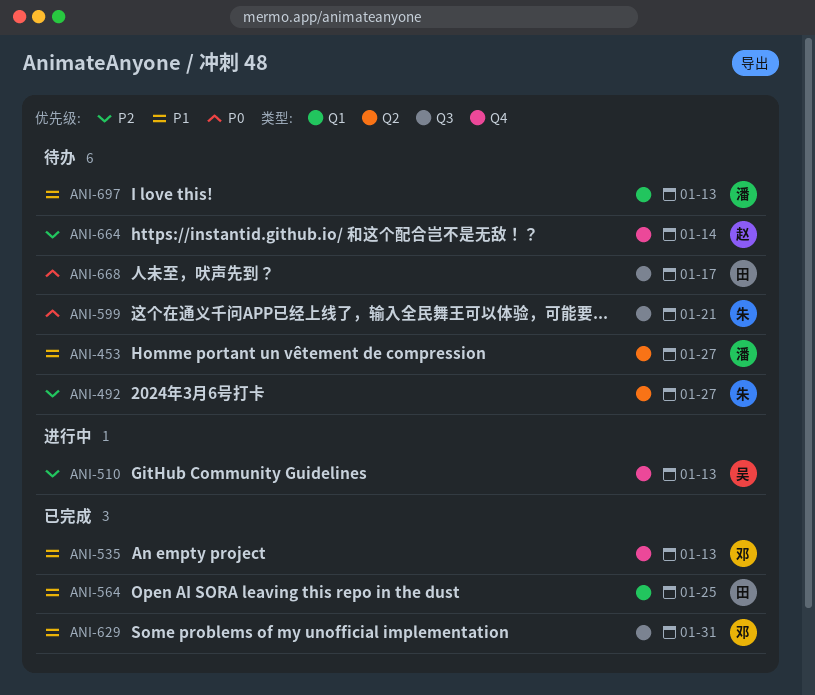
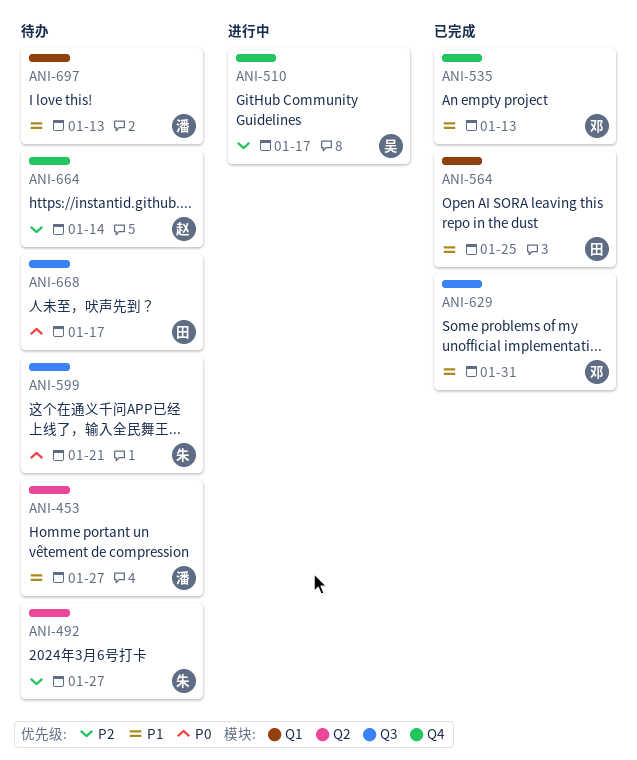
ANI-510, due: Jan 13 -> Jan 17

